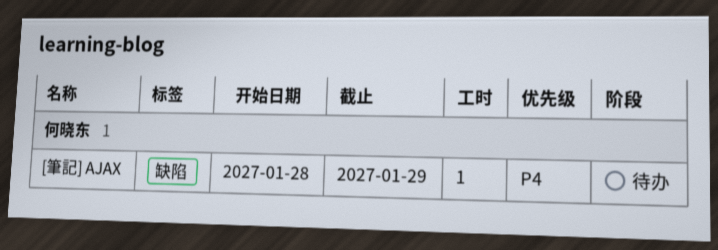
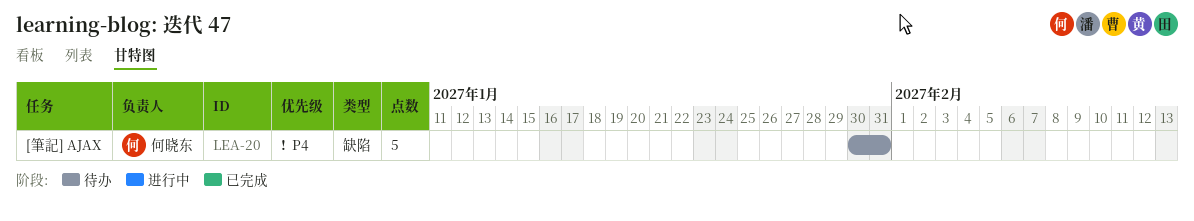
[筆記] AJAX, estimate: 1 -> 5
[筆記] AJAX, start: Jan 28 -> Jan 30
[筆記] AJAX, due: Jan 29 -> Jan 31

